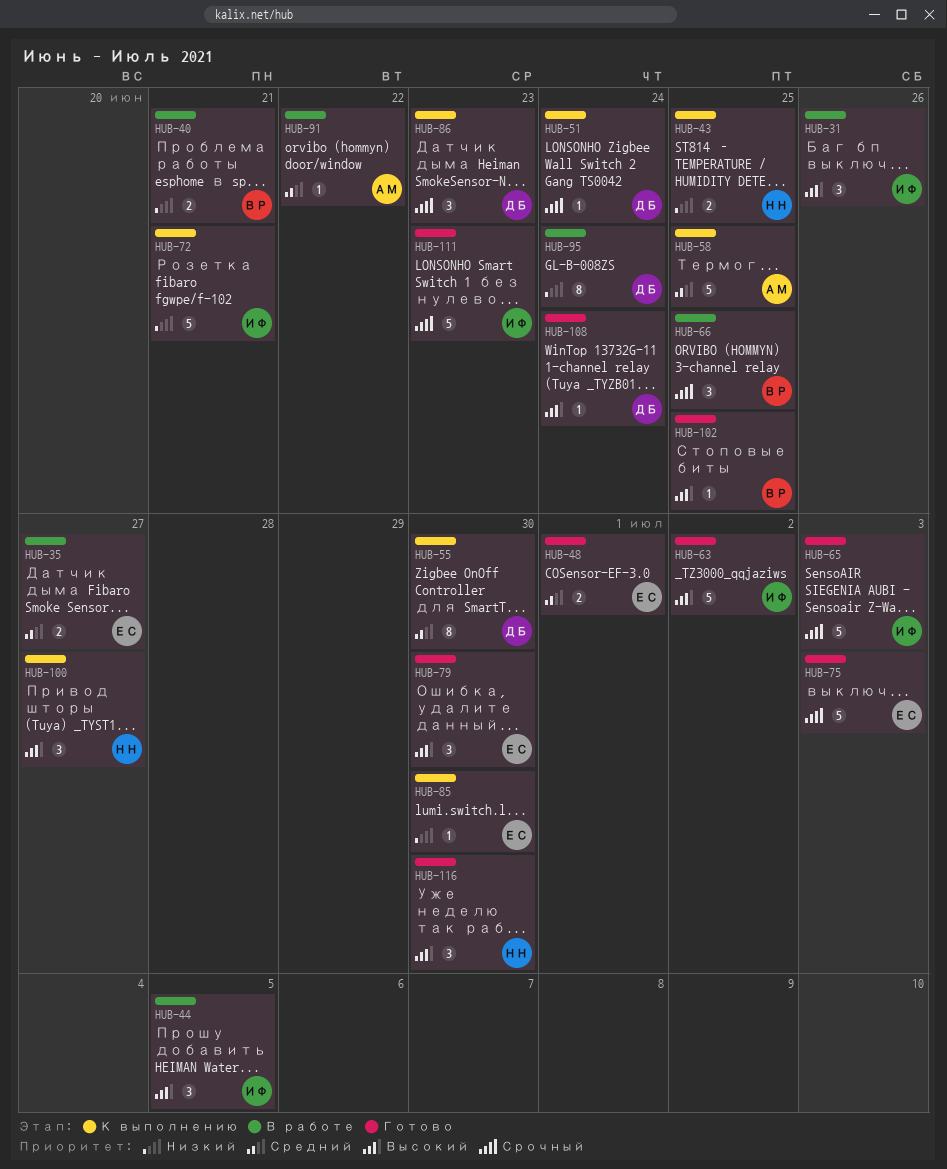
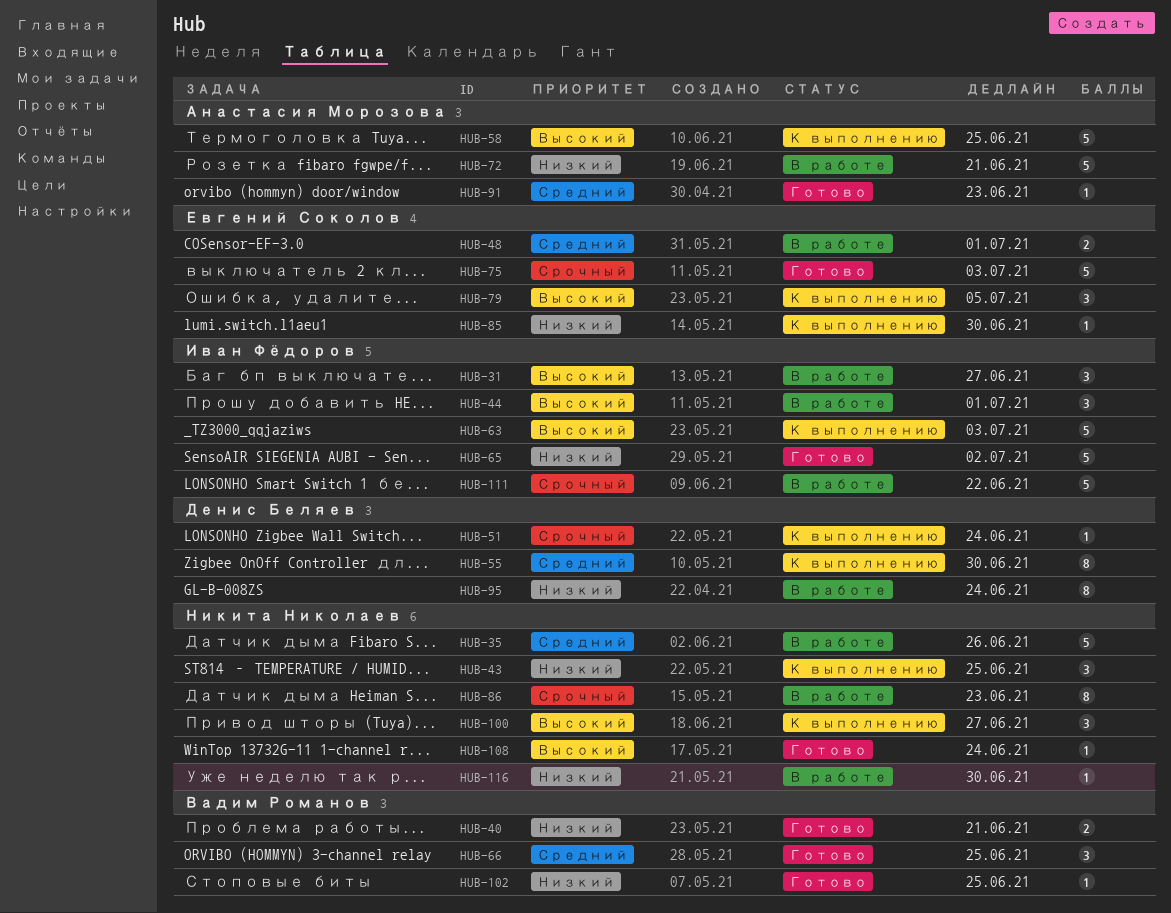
HUB-31, due: Jun 26 -> Jun 27
HUB-35, owner: Евгений Соколов -> Никита Николаев
HUB-35, estimate: 2 -> 5
HUB-35, due: Jun 27 -> Jun 26
HUB-40, status: В работе -> Готово
HUB-43, estimate: 2 -> 3
HUB-44, due: Jul 5 -> Jul 1
HUB-48, status: Готово -> В работе
HUB-58, priority: Средний -> Высокий
HUB-63, status: Готово -> К выполнению
HUB-63, due: Jul 2 -> Jul 3
HUB-65, priority: Срочный -> Низкий
HUB-65, due: Jul 3 -> Jul 2
HUB-66, status: В работе -> Готово
HUB-66, priority: Срочный -> Средний
HUB-72, status: К выполнению -> В работе
HUB-72, owner: Иван Фёдоров -> Анастасия Морозова
HUB-79, status: Готово -> К выполнению
HUB-79, due: Jun 30 -> Jul 5
HUB-86, status: К выполнению -> В работе
HUB-86, owner: Денис Беляев -> Никита Николаев
HUB-86, estimate: 3 -> 8
HUB-91, status: В работе -> Готово
HUB-91, due: Jun 22 -> Jun 23
HUB-102, priority: Высокий -> Низкий
HUB-108, owner: Денис Беляев -> Никита Николаев
HUB-111, status: Готово -> В работе
HUB-111, due: Jun 23 -> Jun 22
HUB-116, status: Готово -> В работе
HUB-116, priority: Высокий -> Низкий
HUB-116, estimate: 3 -> 1

